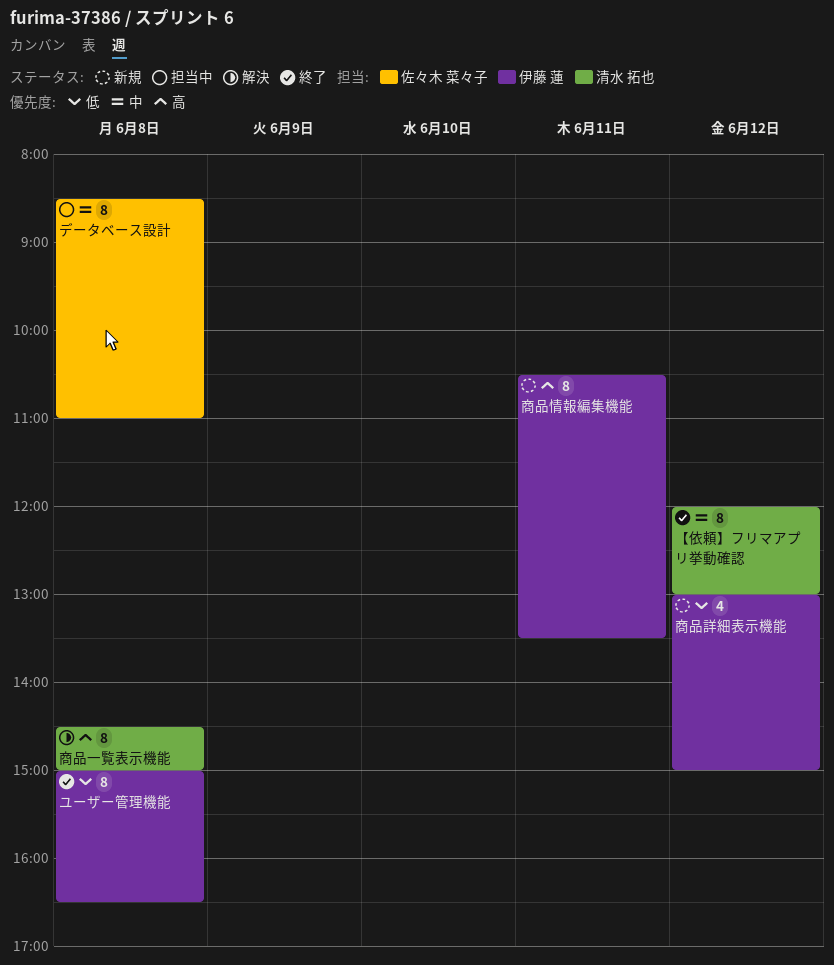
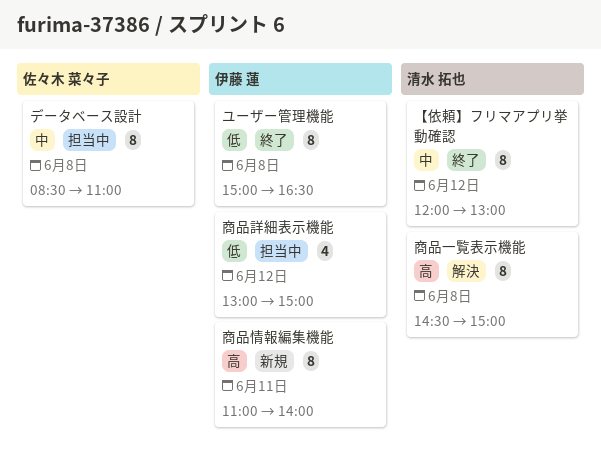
商品情報編集機能, begins: 10:30 -> 11:00
商品情報編集機能, ends: 13:30 -> 14:00
商品詳細表示機能, status: 新規 -> 担当中

